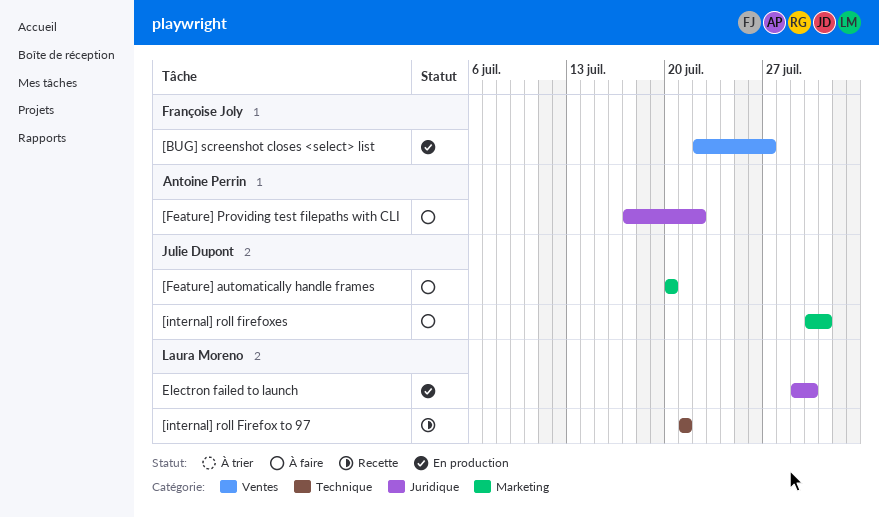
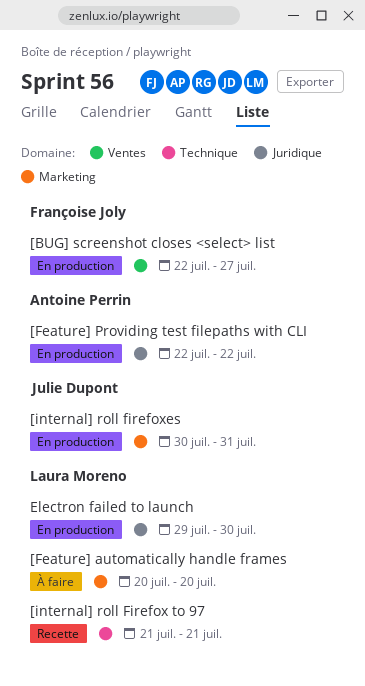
[Feature] automatically handle frames, owner: Julie Dupont -> Laura Moreno
[Feature] Providing test filepaths with CLI, status: À faire -> En production
[Feature] Providing test filepaths with CLI, start: Jul 17 -> Jul 22
[internal] roll firefoxes, status: À faire -> En production

